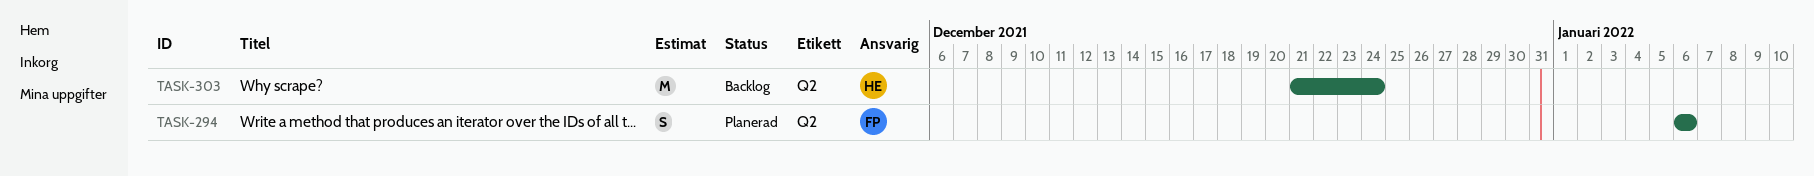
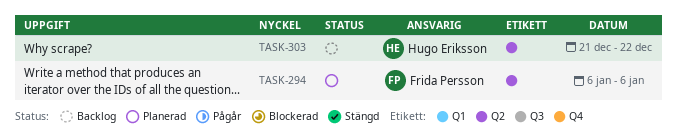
TASK-303, due: Dec 24 -> Dec 22

